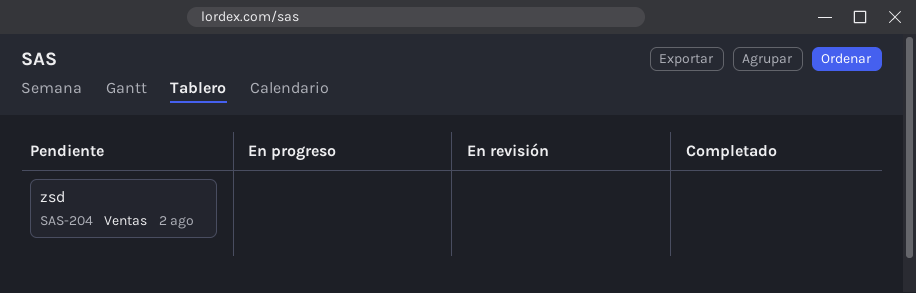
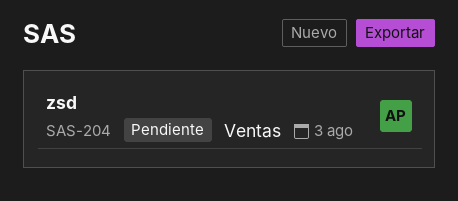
SAS-204, due: Aug 2 -> Aug 3

